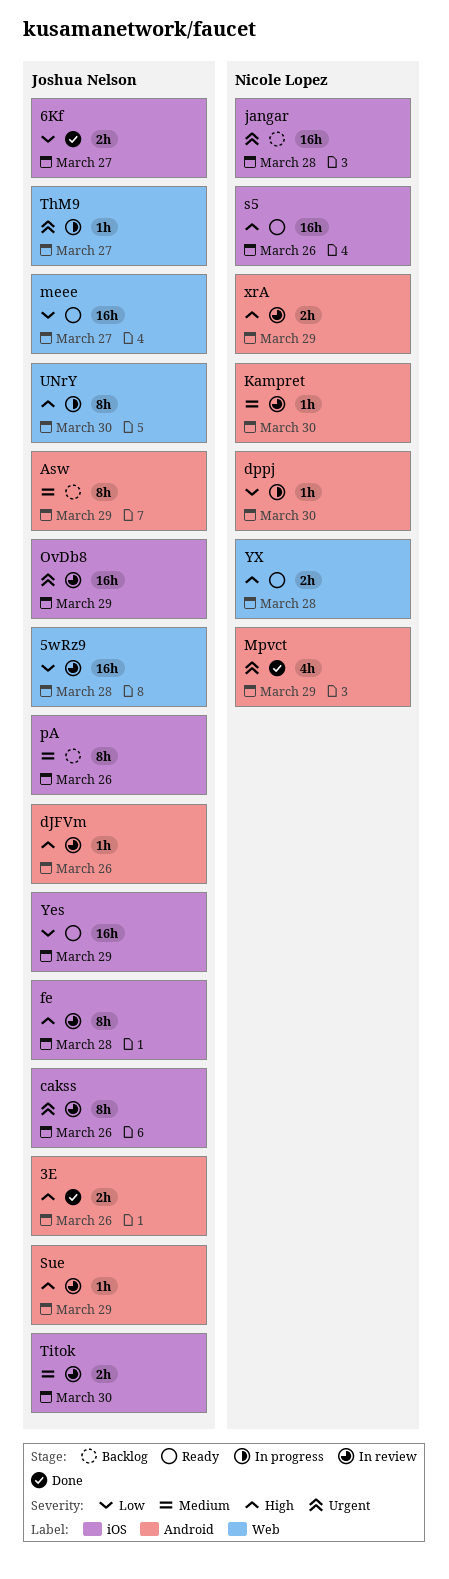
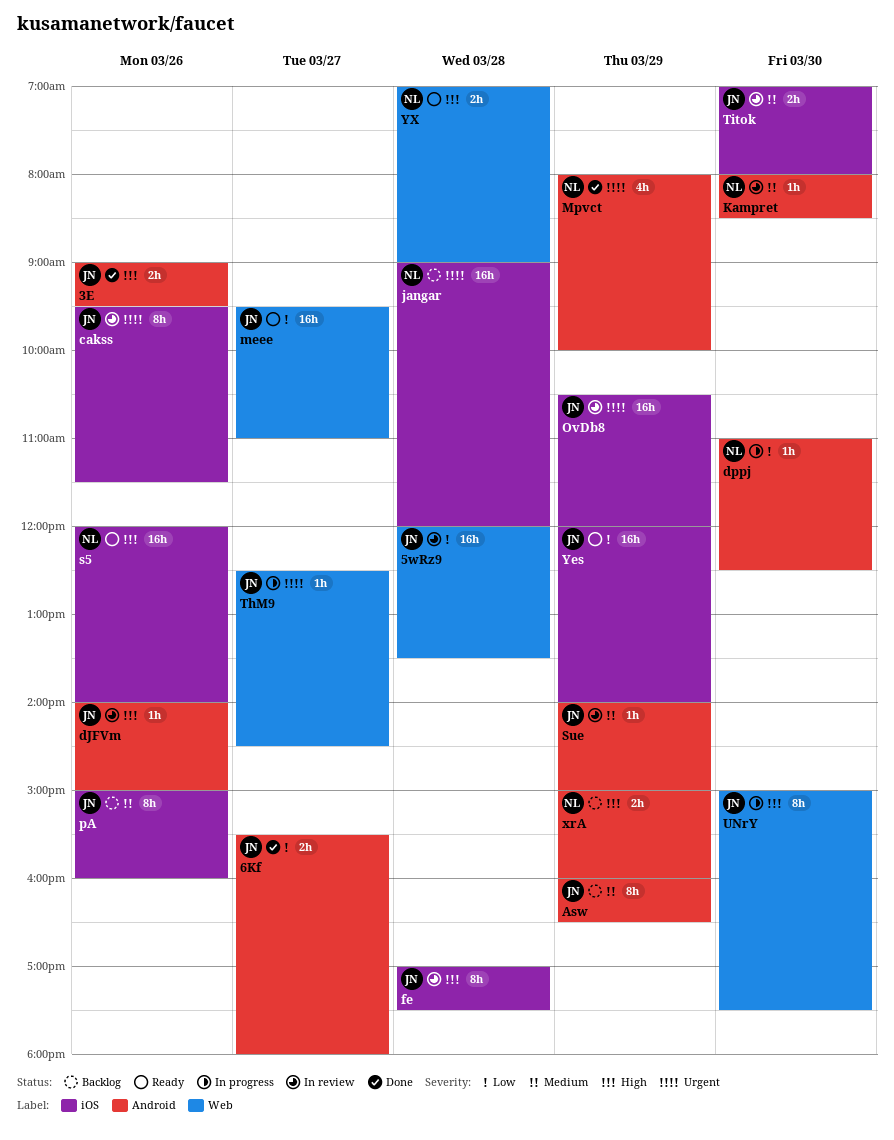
6Kf, label: iOS -> Android
Sue, priority: High -> Medium
xrA, status: In review -> Backlog

